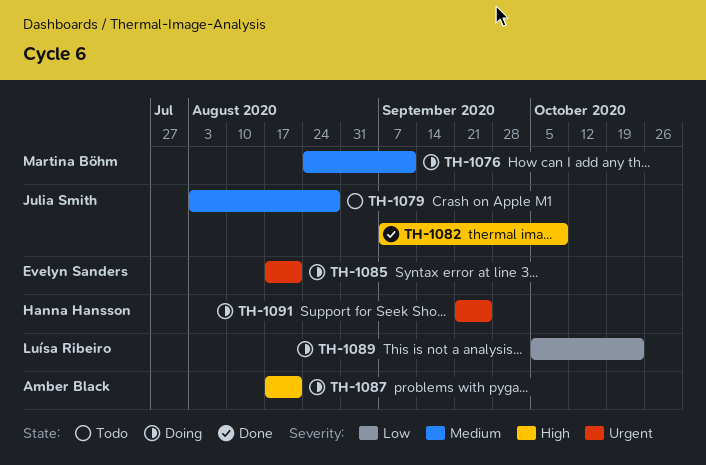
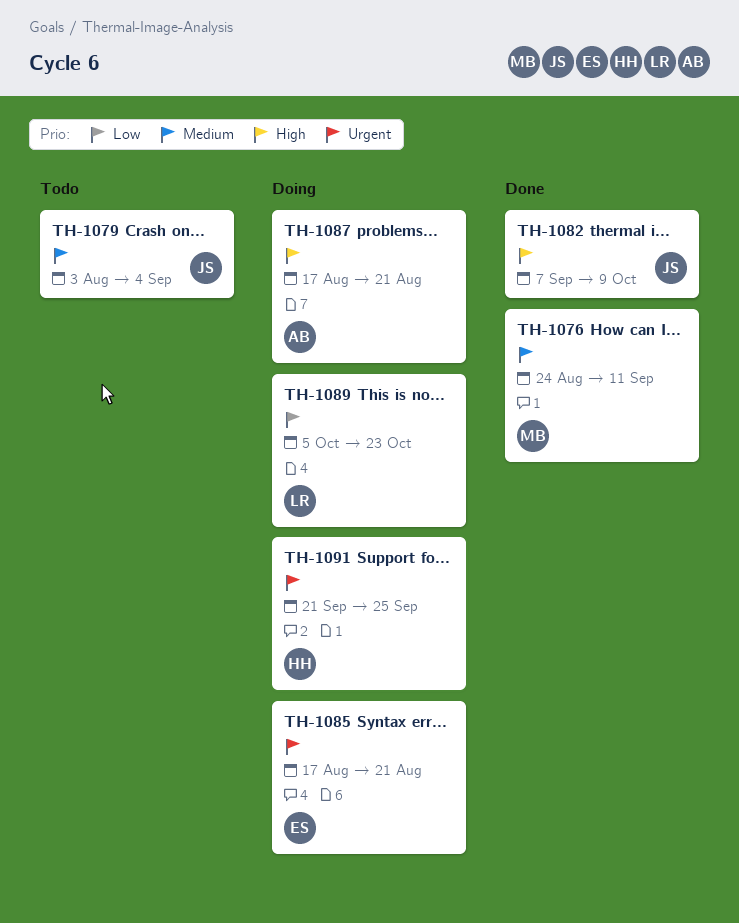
TH-1076, status: Doing -> Done
TH-1079, due: Aug 28 -> Sep 4

